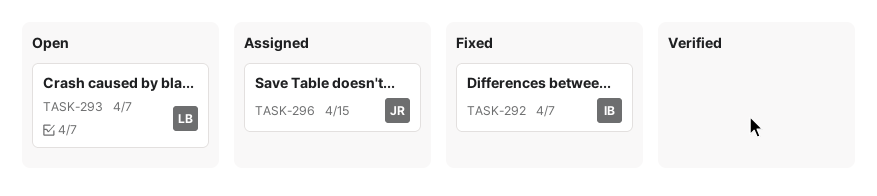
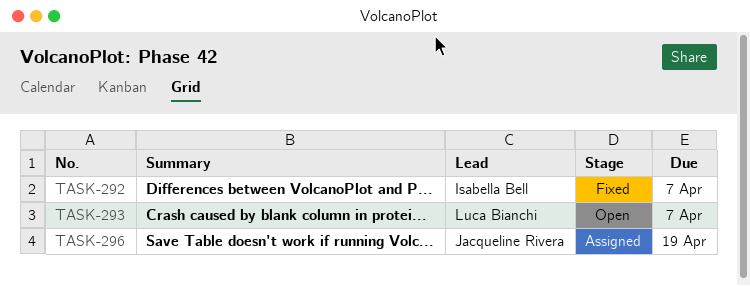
TASK-296, due: Apr 15 -> Apr 19

